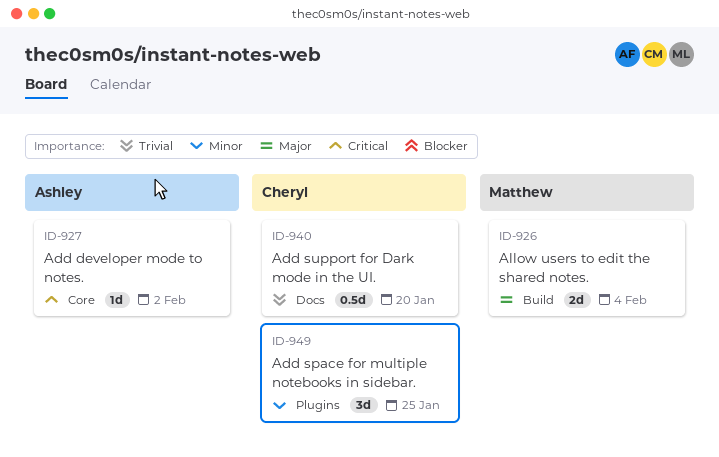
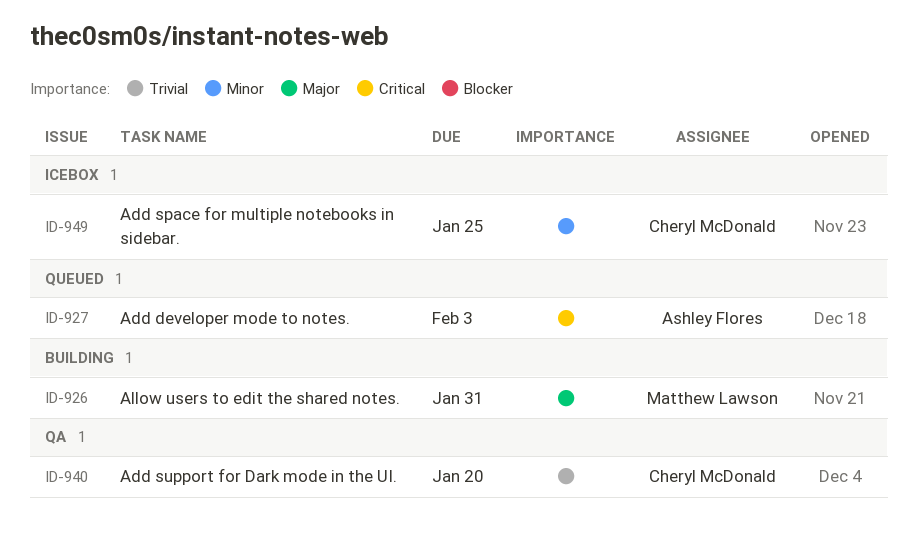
ID-926, due: Feb 4 -> Jan 31
ID-927, due: Feb 2 -> Feb 3

